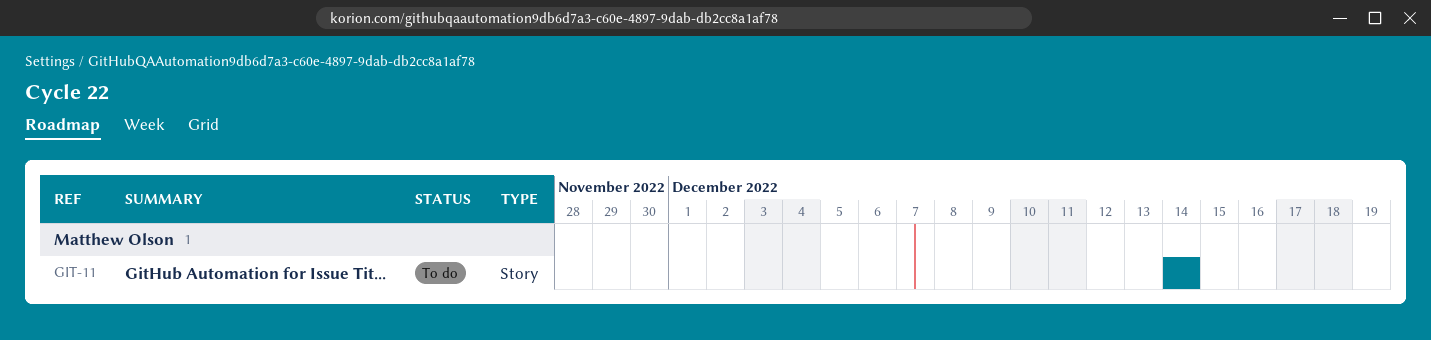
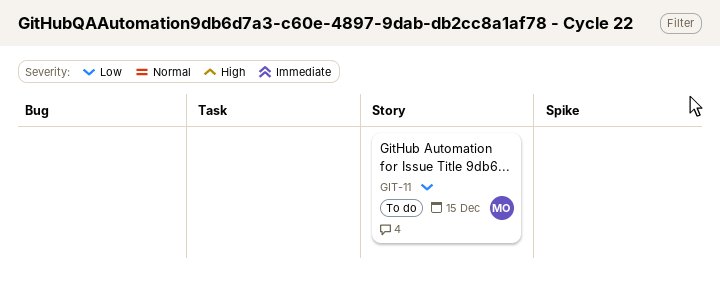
GIT-11, due: Dec 14 -> Dec 15

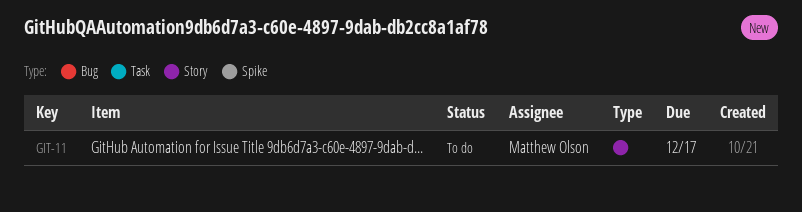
GIT-11, due: Dec 15 -> Dec 17

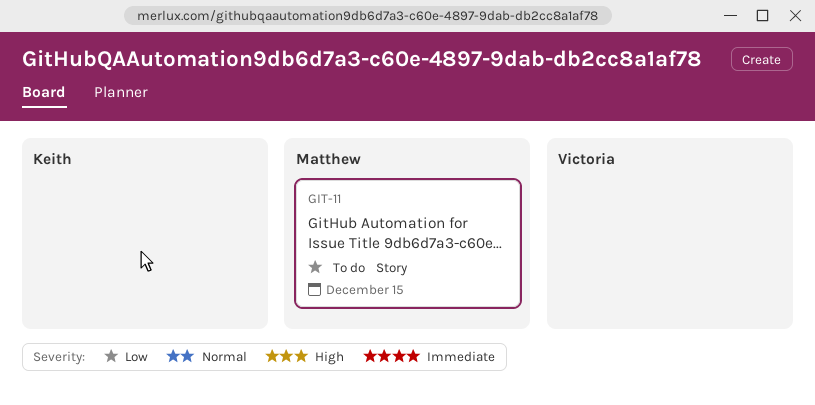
GIT-11, due: Dec 17 -> Dec 15

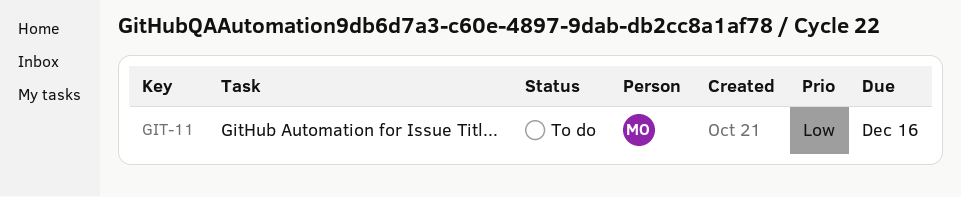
GIT-11, due: Dec 15 -> Dec 16

